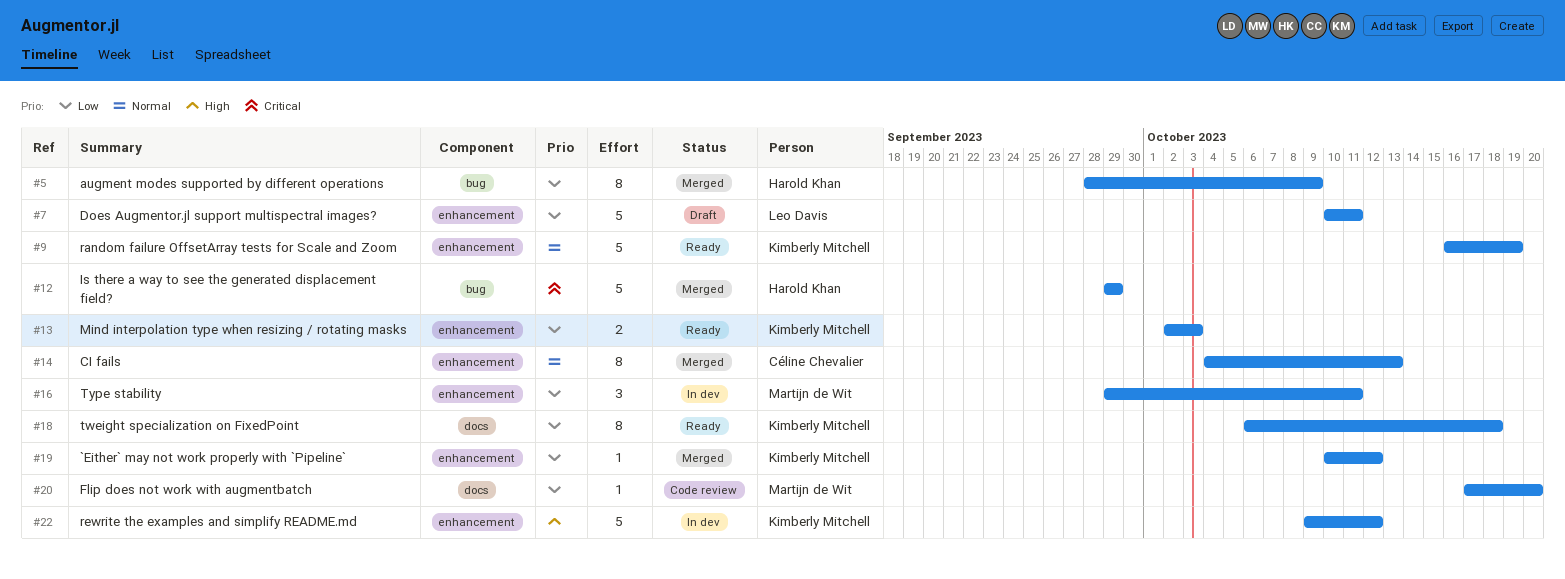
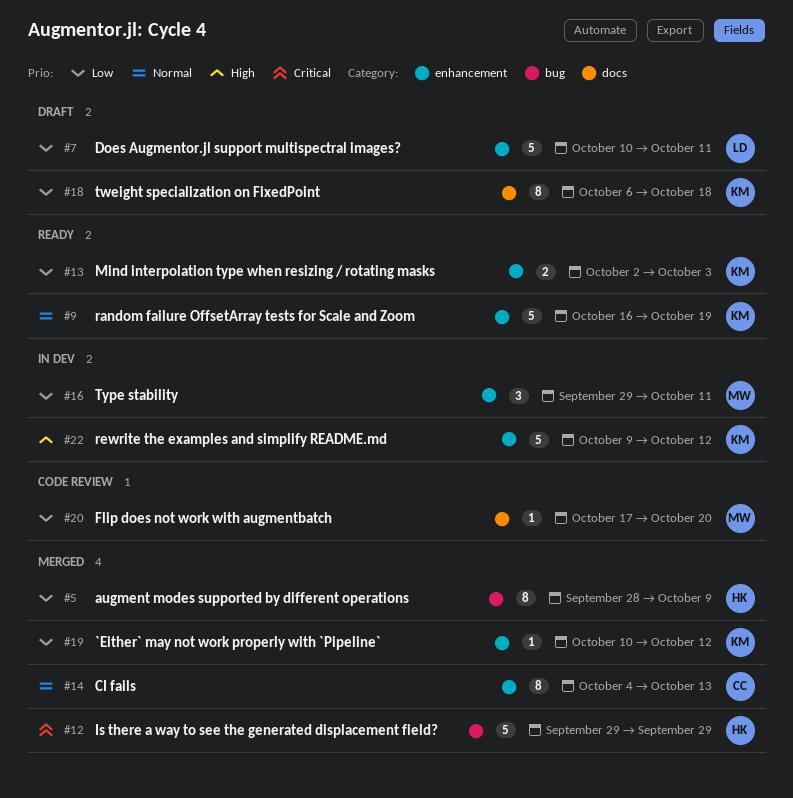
#18, status: Ready -> Draft

